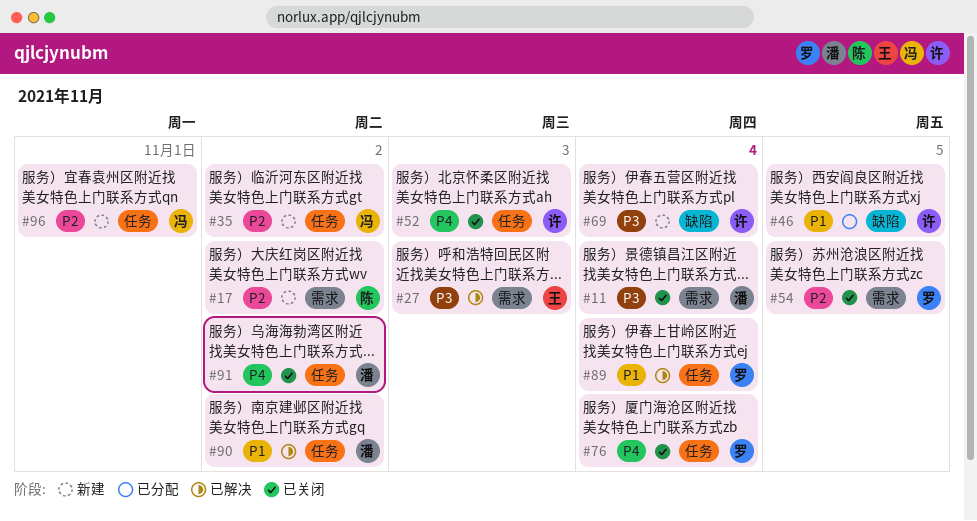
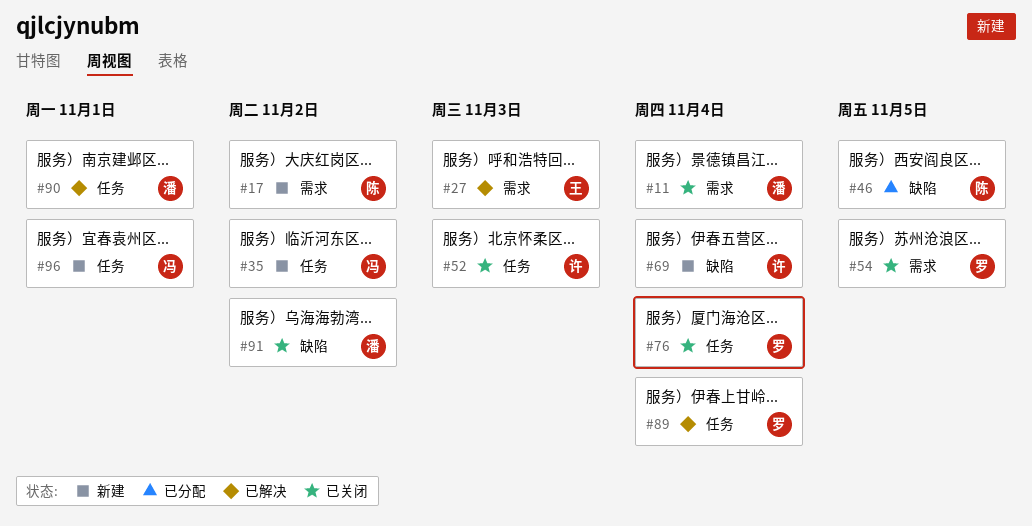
#46, owner: 许 -> 陈
#90, due: Nov 2 -> Nov 1
#91, label: 任务 -> 缺陷

